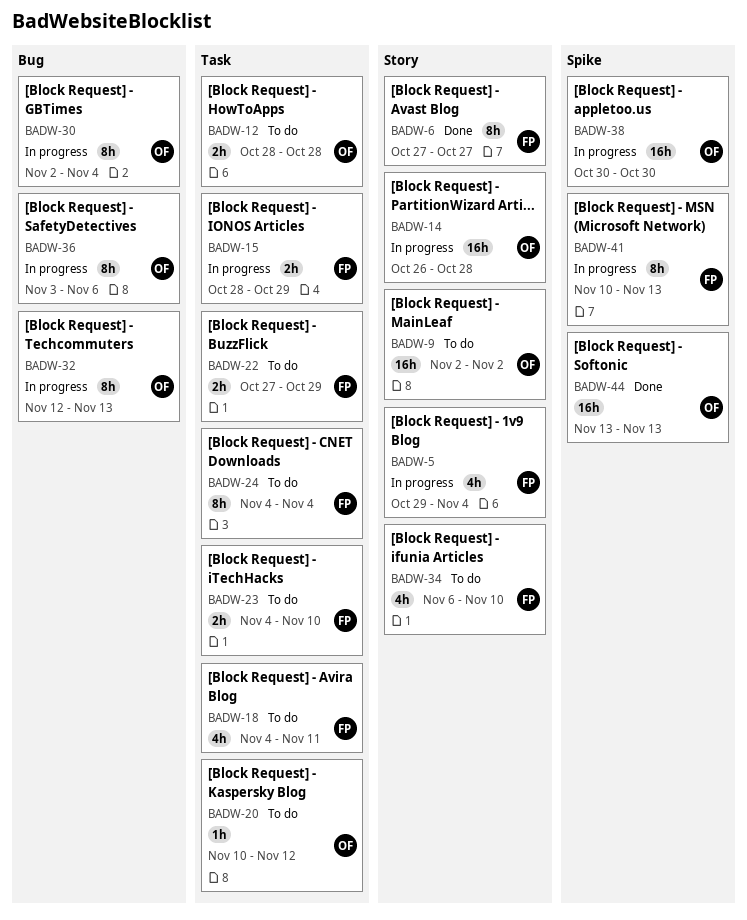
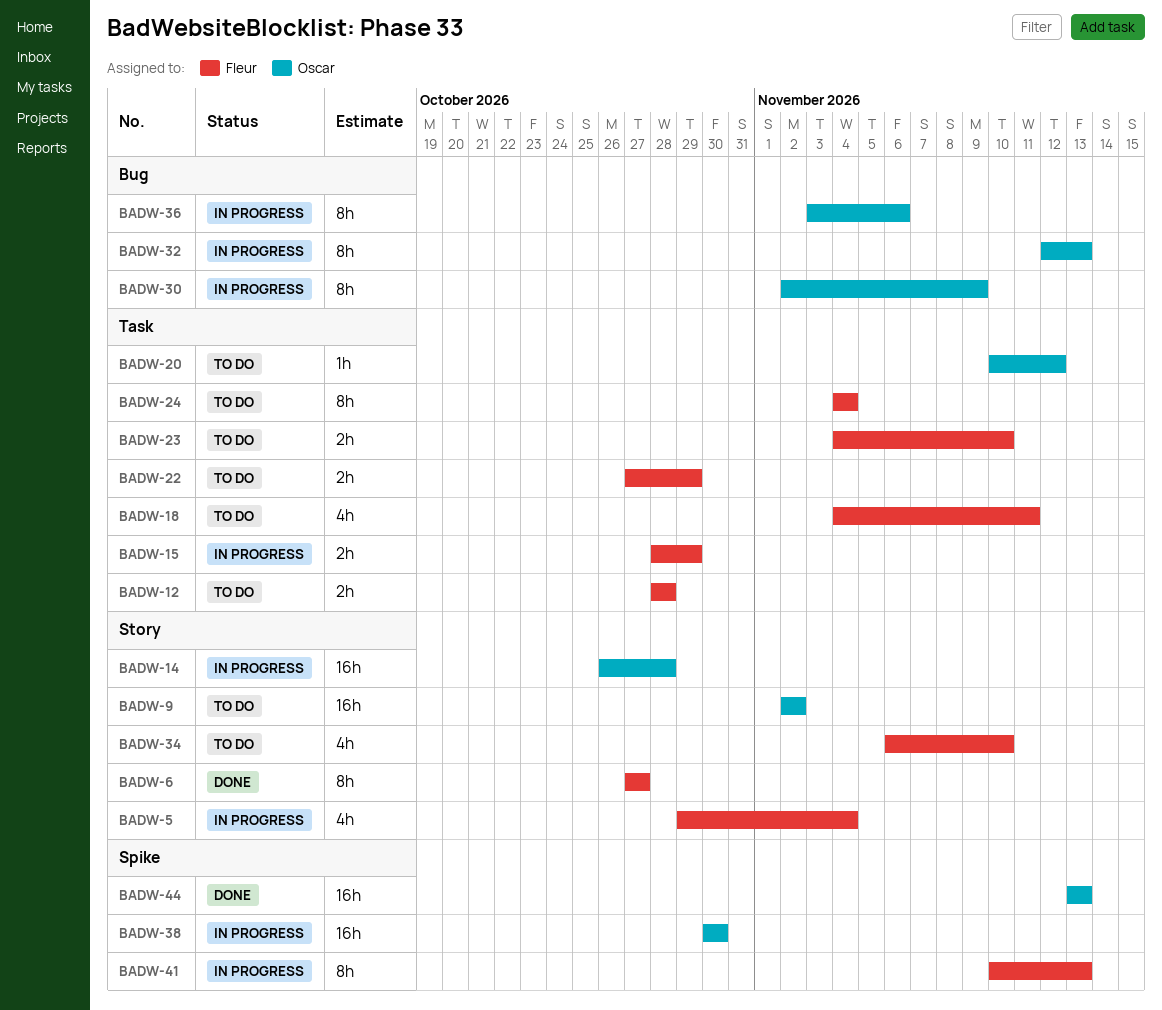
BADW-12, owner: Oscar -> Fleur
BADW-30, due: Nov 4 -> Nov 9

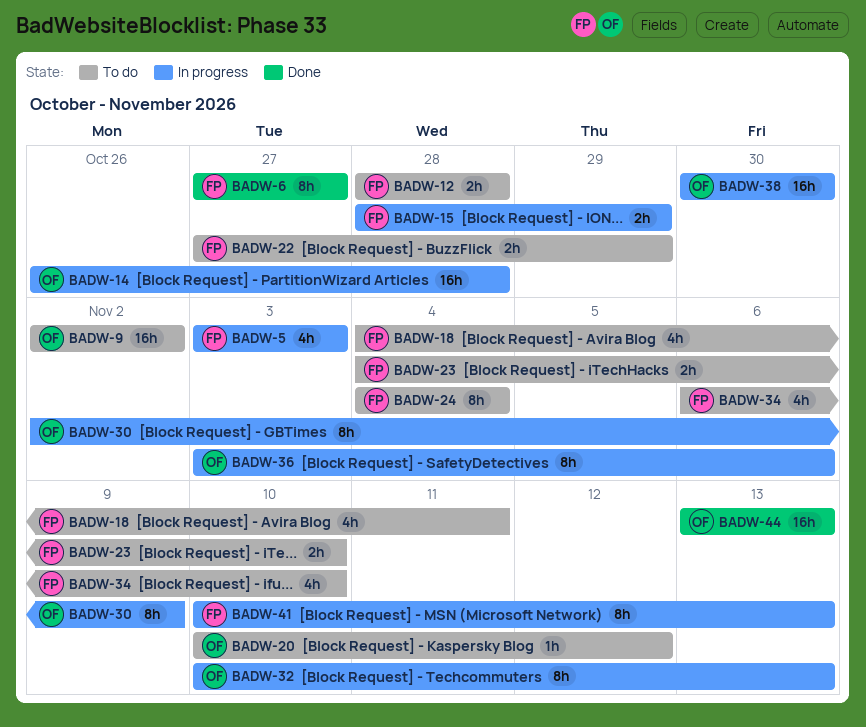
BADW-5, start: Oct 29 -> Nov 3
BADW-5, due: Nov 4 -> Nov 3
BADW-32, start: Nov 12 -> Nov 10

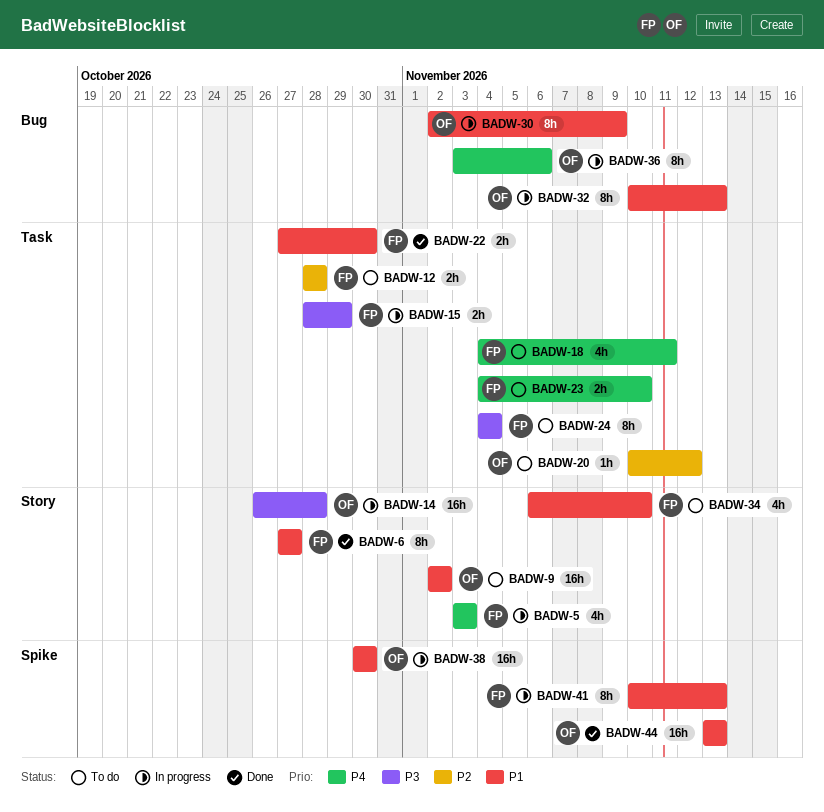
BADW-22, status: To do -> Done
BADW-22, due: Oct 29 -> Oct 30

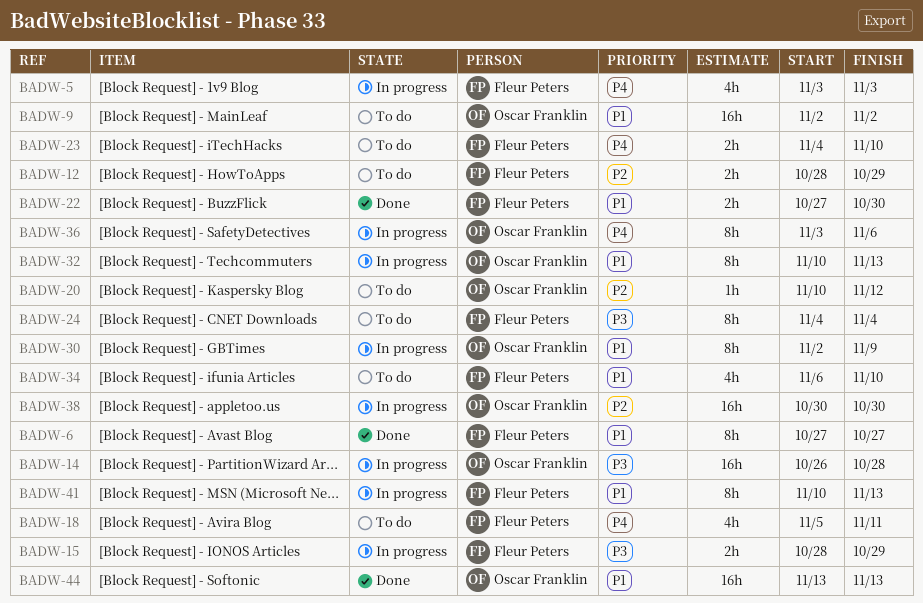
BADW-12, due: Oct 28 -> Oct 29
BADW-18, start: Nov 4 -> Nov 5
BADW-38, priority: P1 -> P2

